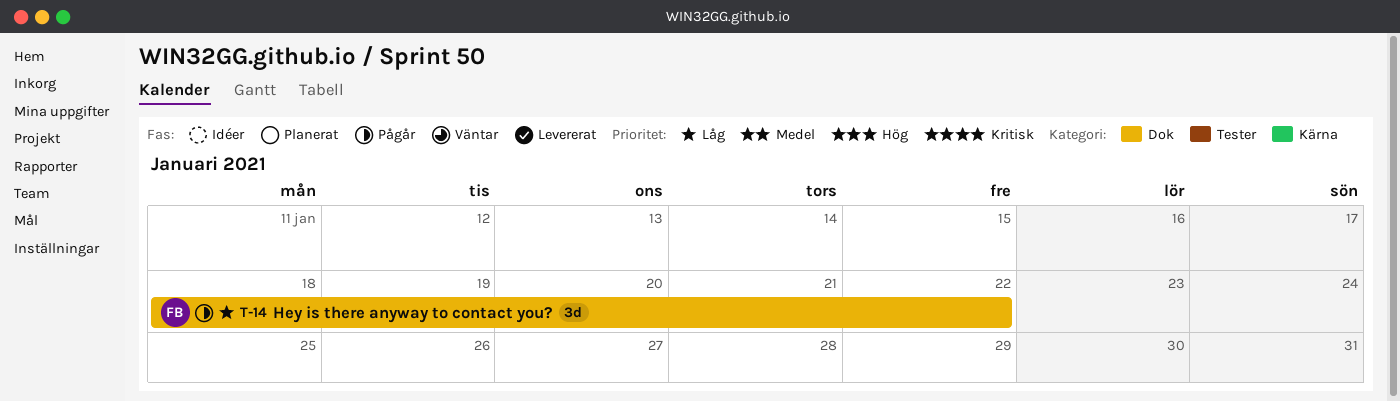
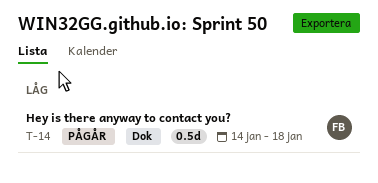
T-14, estimate: 3d -> 0.5d
T-14, start: Jan 18 -> Jan 14
T-14, due: Jan 22 -> Jan 18

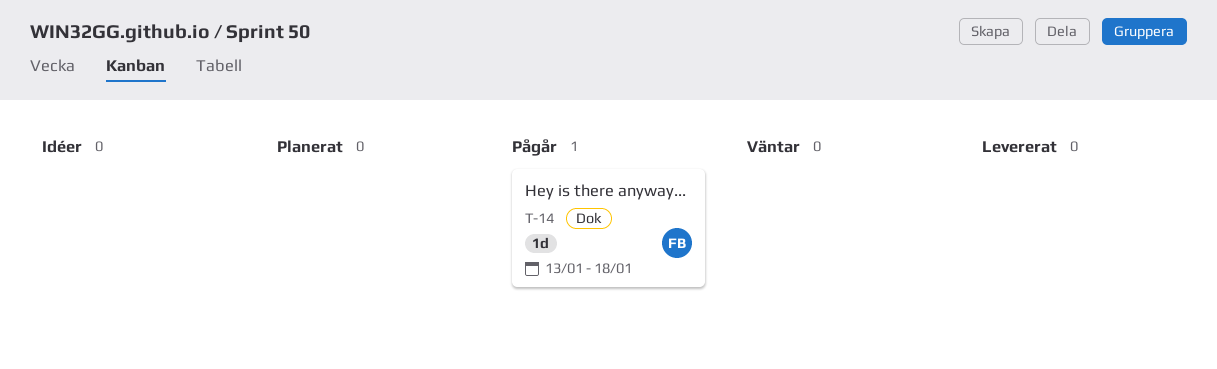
T-14, estimate: 0.5d -> 1d
T-14, start: Jan 14 -> Jan 13

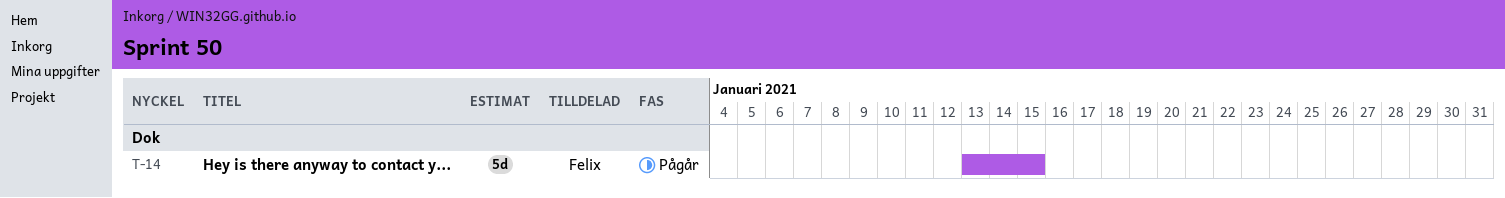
T-14, estimate: 1d -> 5d
T-14, due: Jan 18 -> Jan 15

